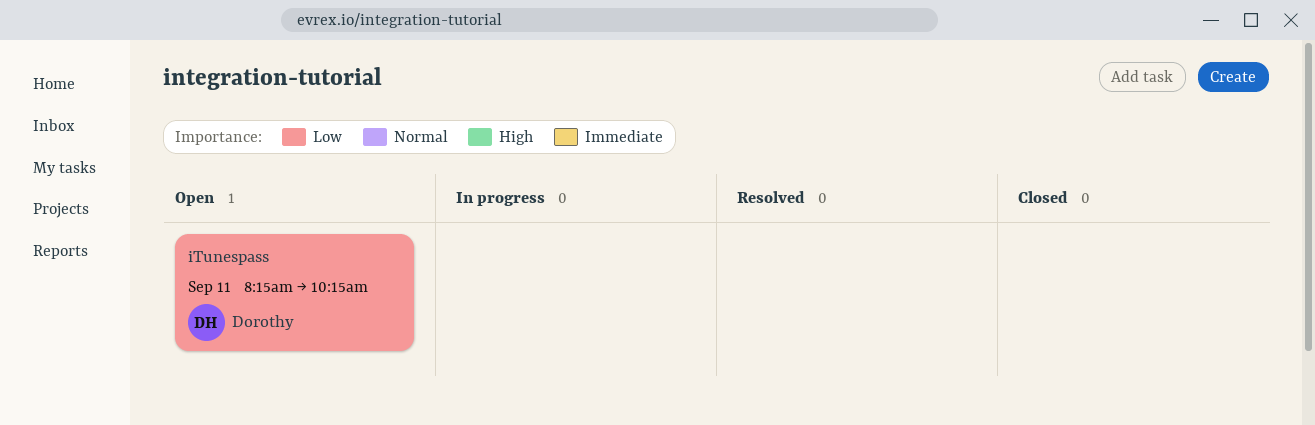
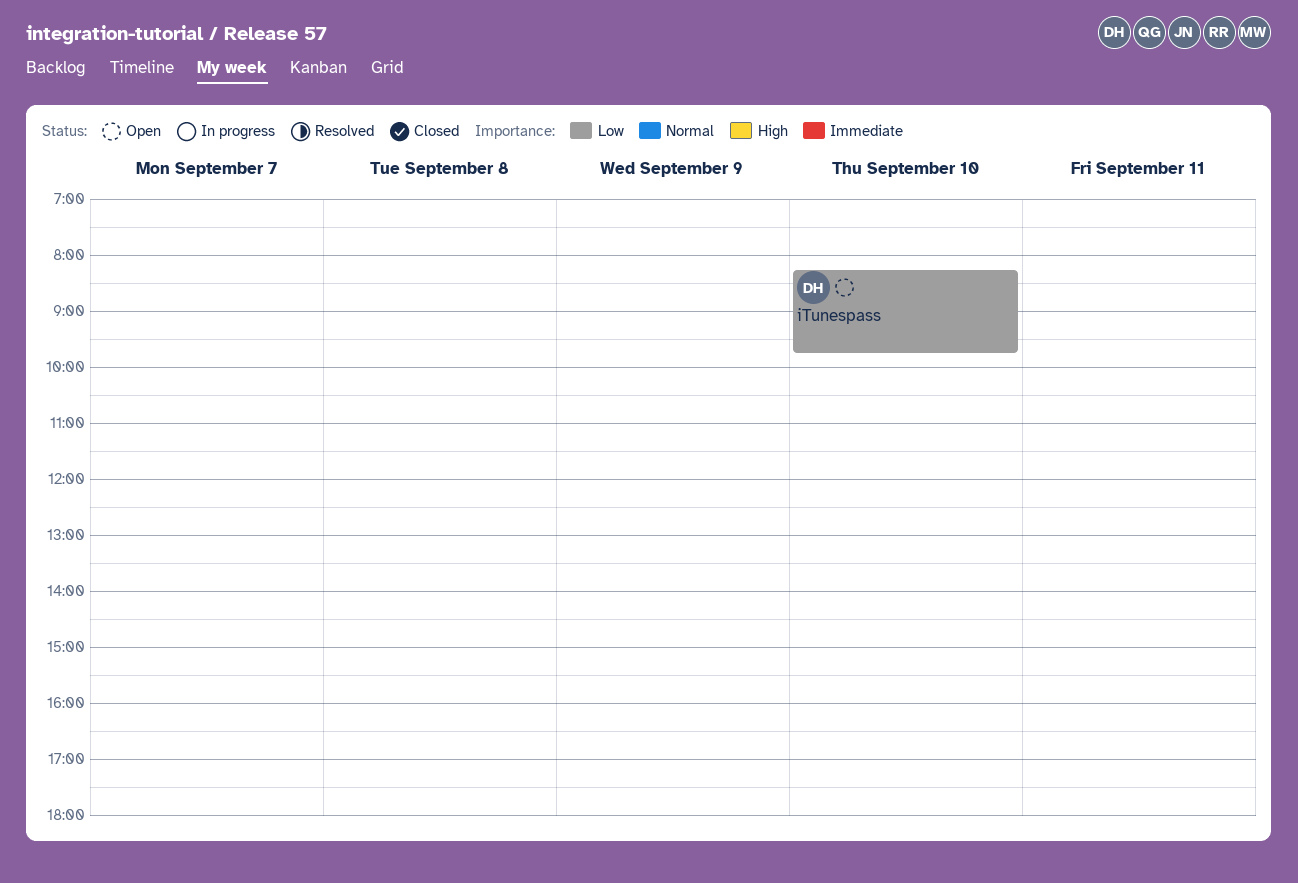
iTunespass, day: Sep 11 -> Sep 10
iTunespass, ends: 10:15 -> 09:45

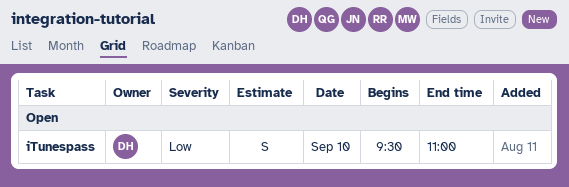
iTunespass, begins: 08:15 -> 09:30
iTunespass, ends: 09:45 -> 11:00

